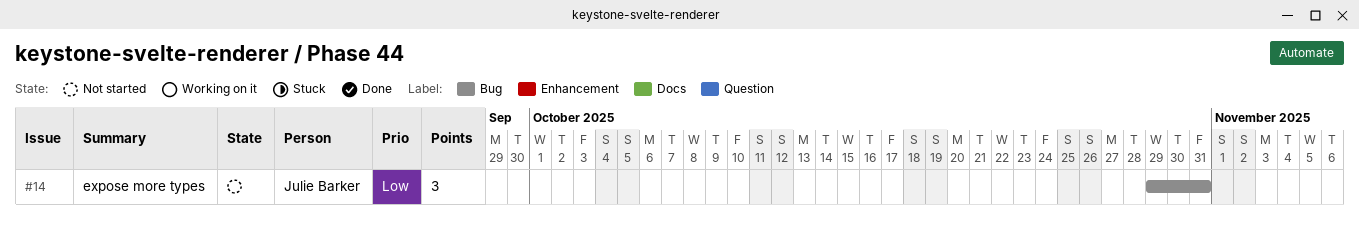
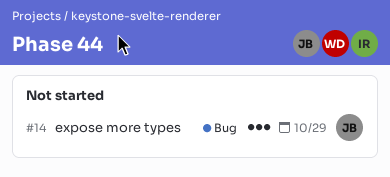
#14, due: Oct 31 -> Oct 29

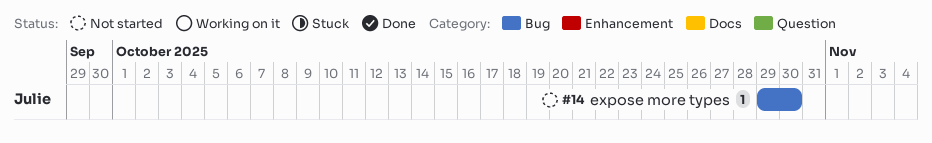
#14, estimate: 3 -> 1
#14, due: Oct 29 -> Oct 30

